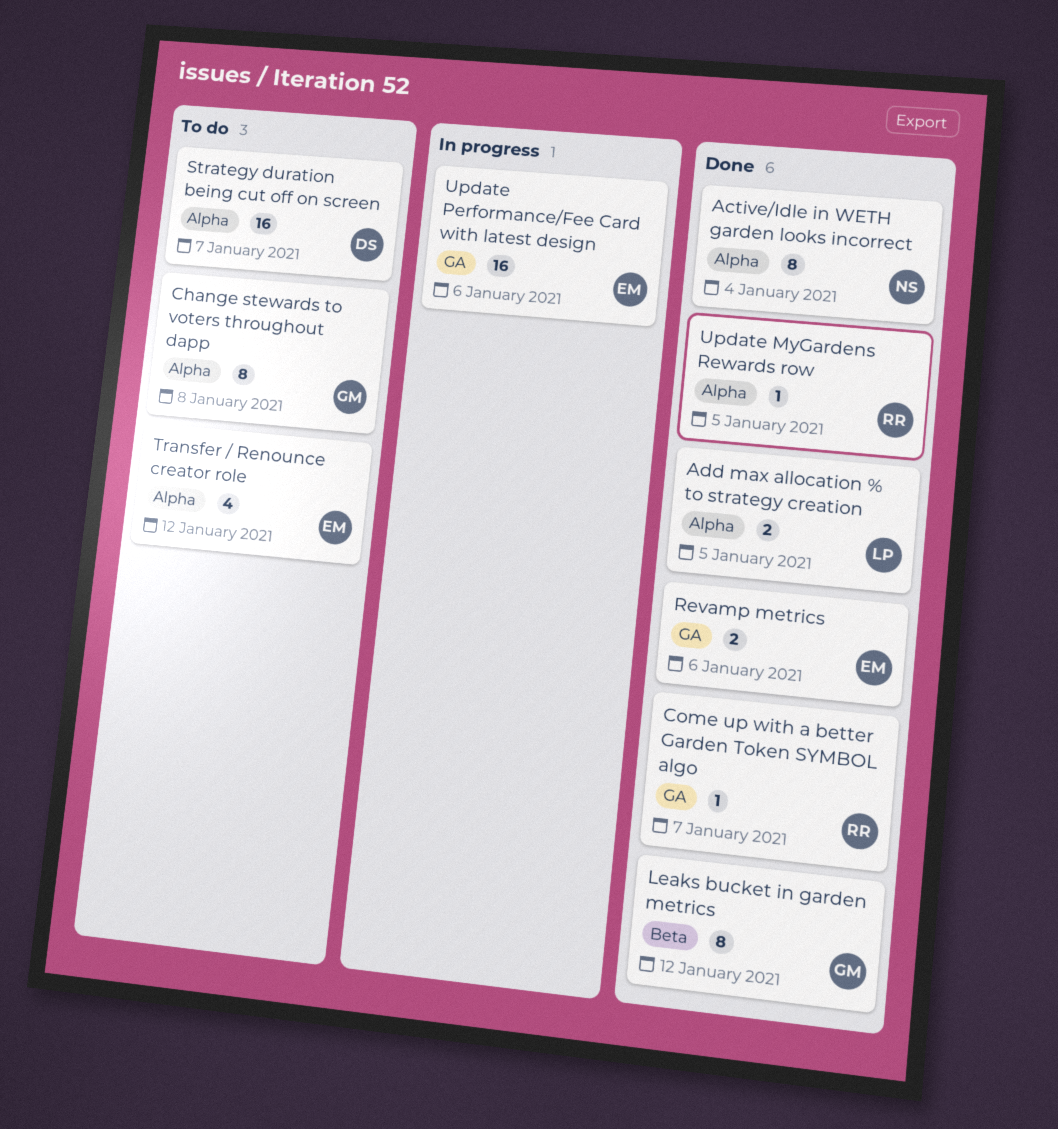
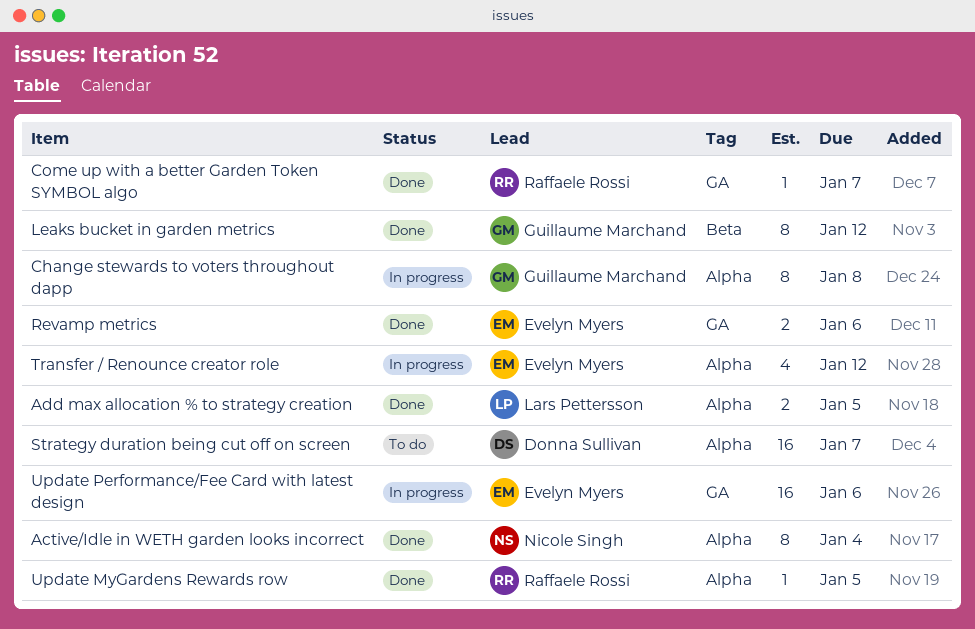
Change stewards to voters throughout dapp, status: To do -> In progress
Transfer / Renounce creator role, status: To do -> In progress

